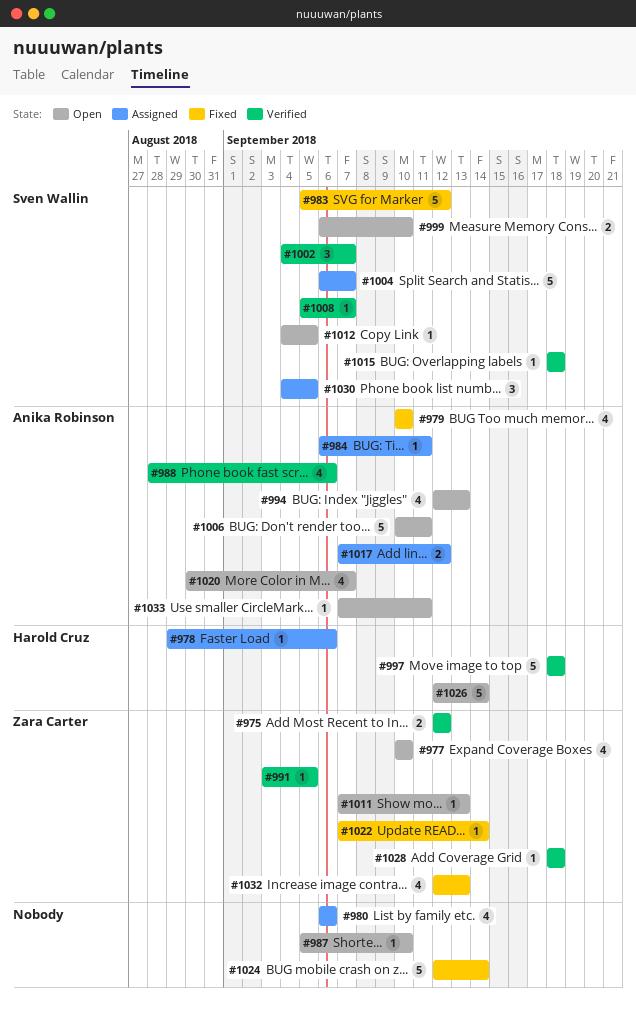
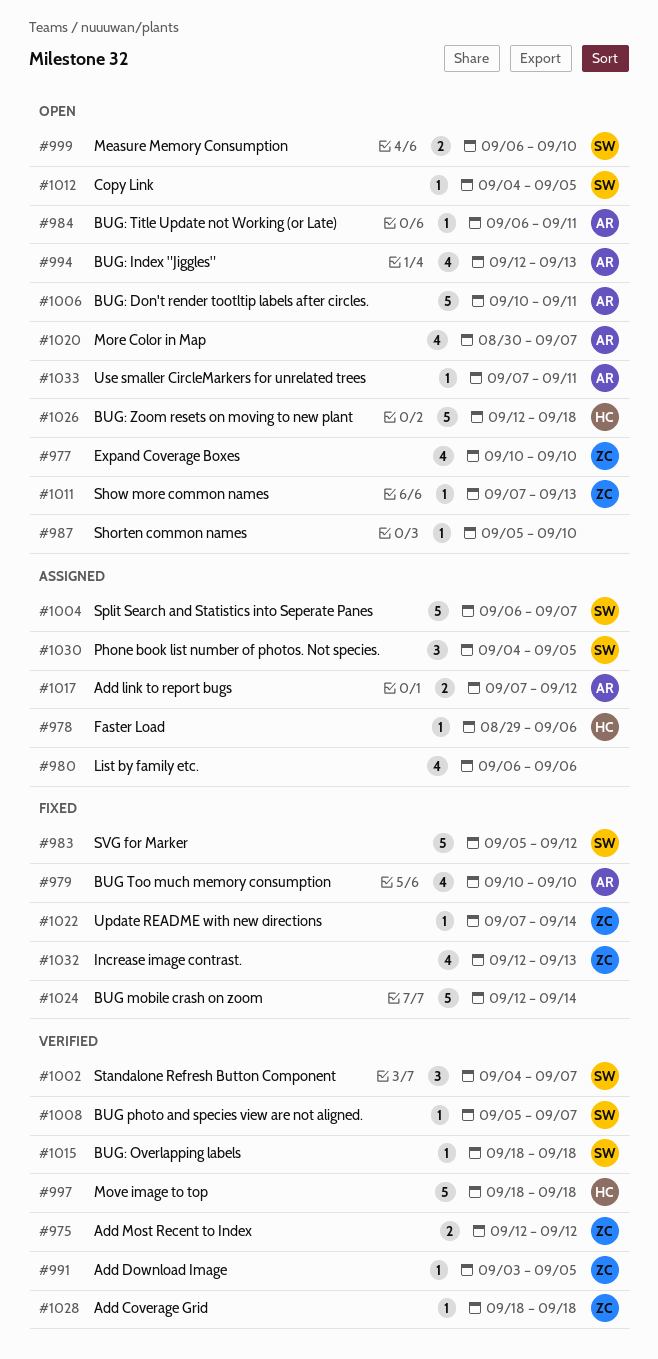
#984, status: Assigned -> Open
#988: present -> none
#1026, due: Sep 14 -> Sep 18

